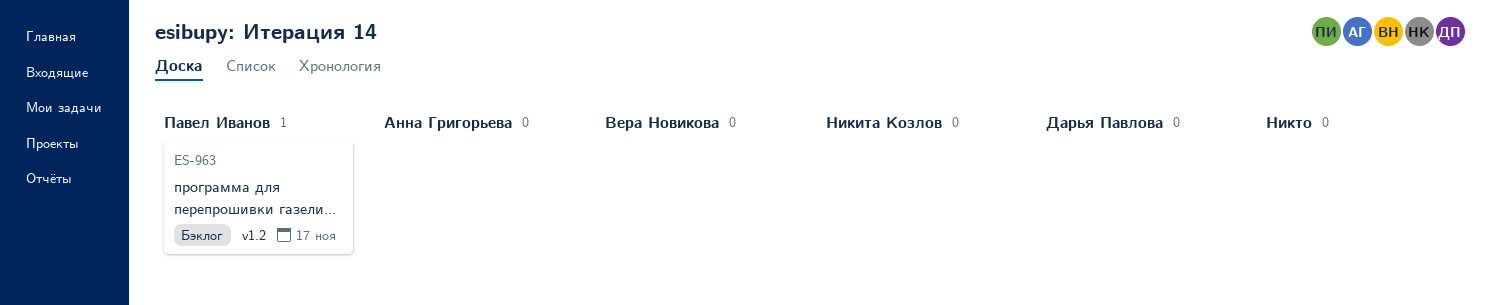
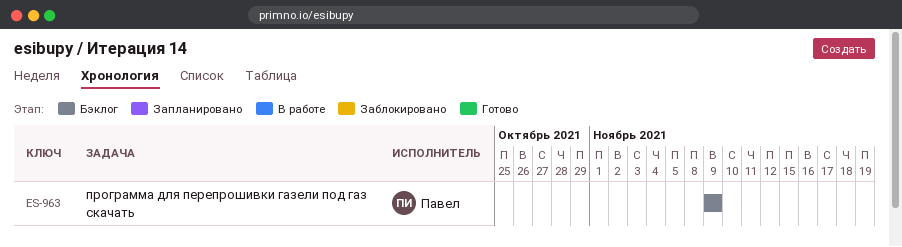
ES-963, due: Nov 17 -> Nov 9

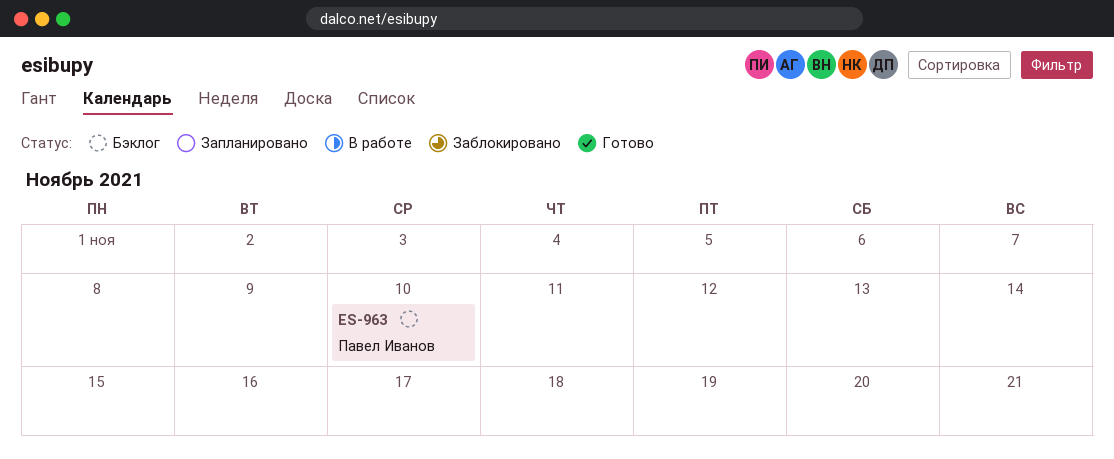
ES-963, due: Nov 9 -> Nov 10

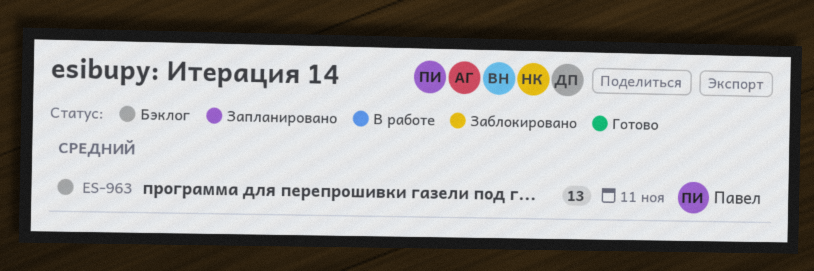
ES-963, due: Nov 10 -> Nov 11

